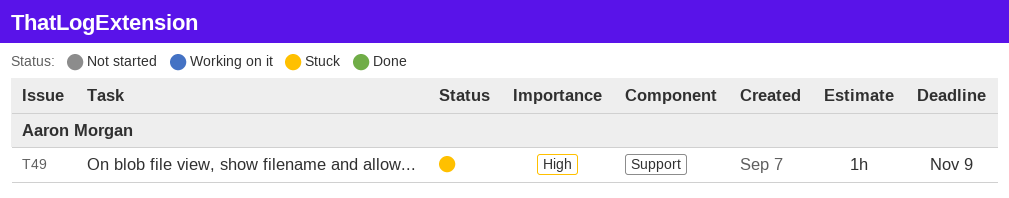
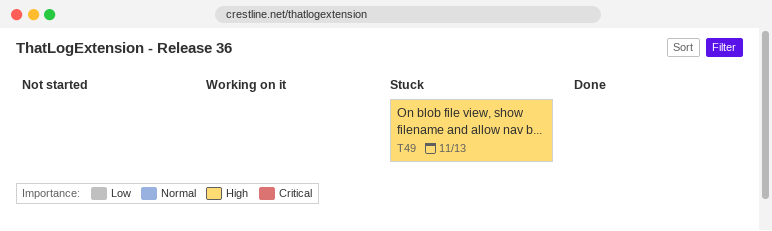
T49, due: Nov 9 -> Nov 13

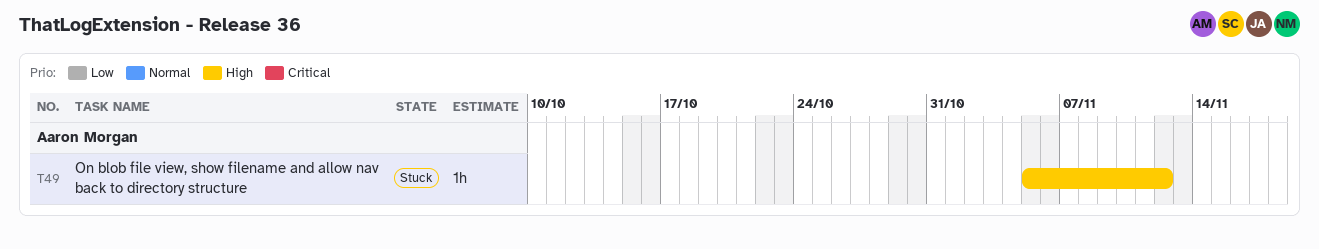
T49, due: Nov 13 -> Nov 12

